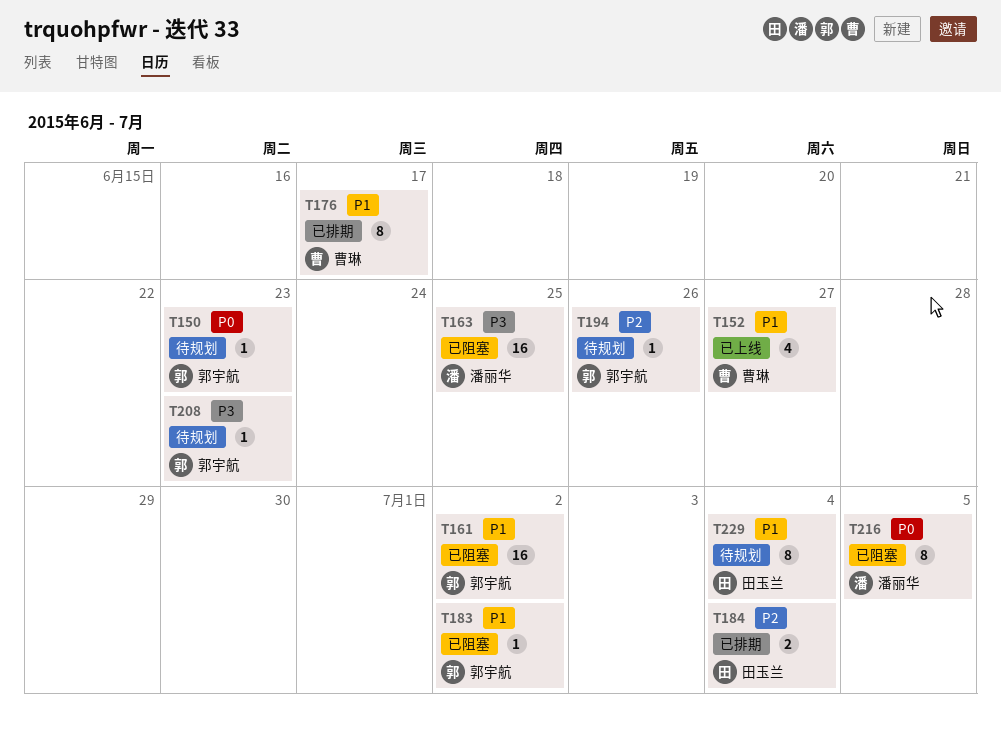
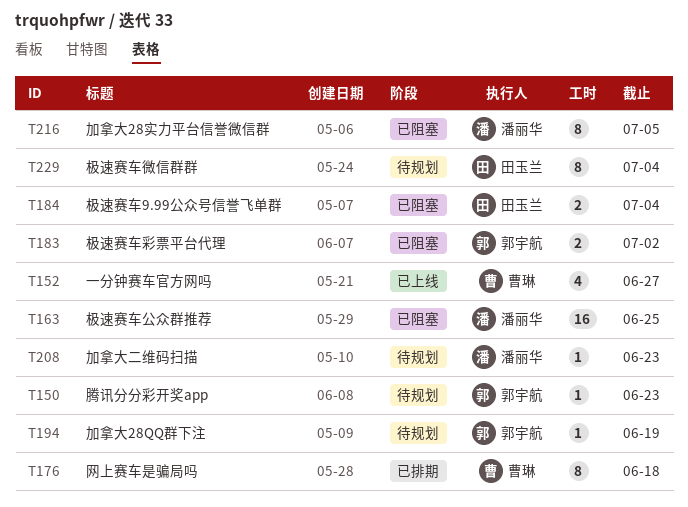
T161: present -> none
T176, due: Jun 17 -> Jun 18
T183, estimate: 1 -> 2
T184, status: 已排期 -> 已阻塞
T194, due: Jun 26 -> Jun 19
T208, owner: 郭宇航 -> 潘丽华

